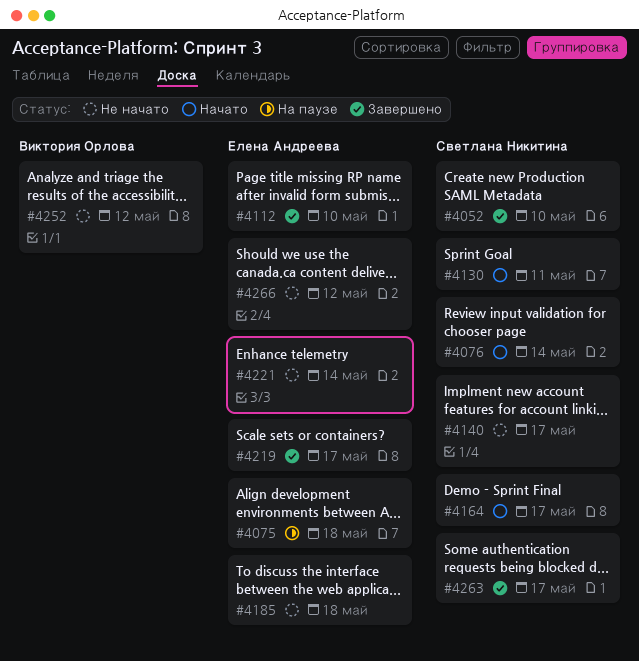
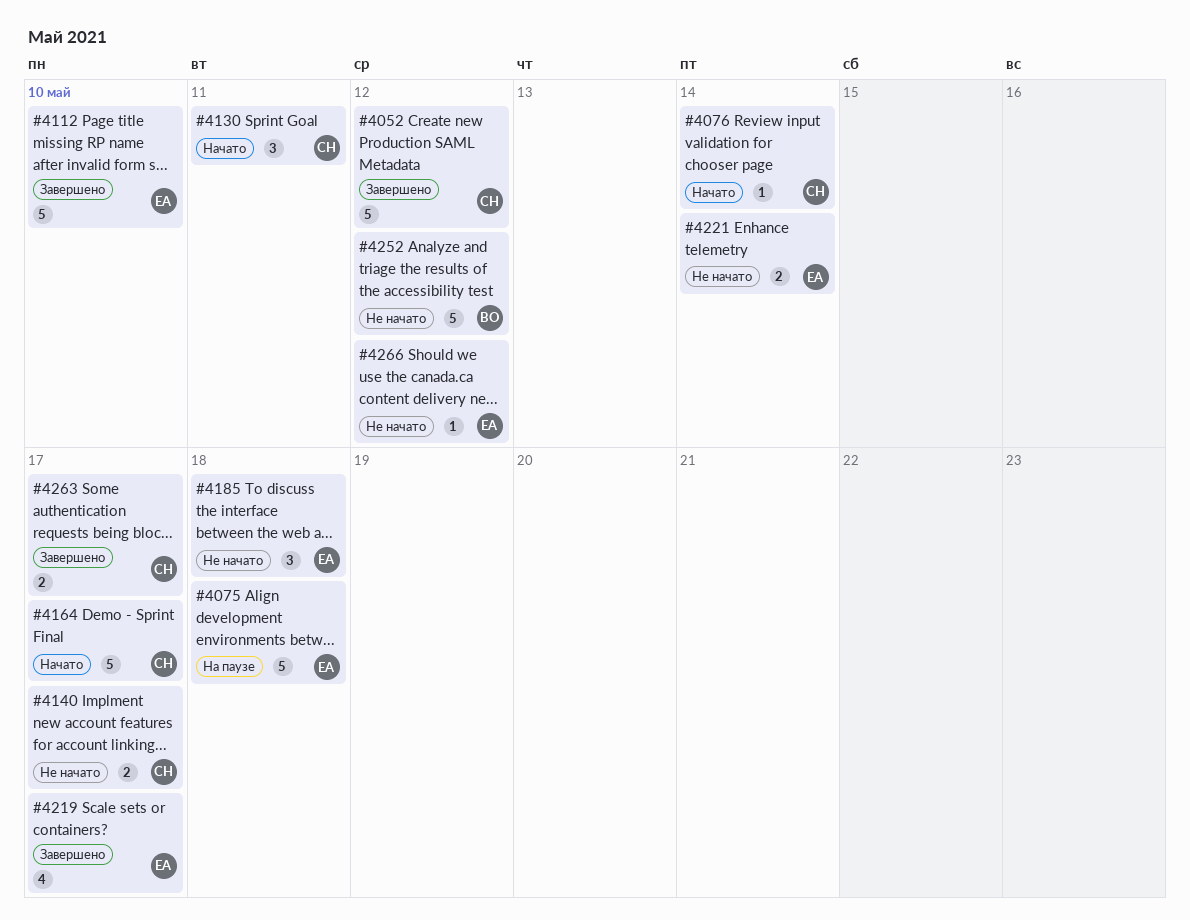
#4052, due: May 10 -> May 12

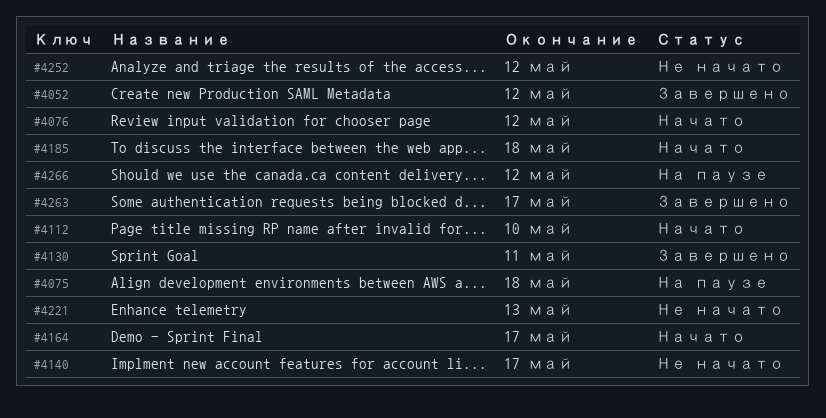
#4076, due: May 14 -> May 12
#4112, status: Завершено -> Начато
#4130, status: Начато -> Завершено
#4185, status: Не начато -> Начато
#4219: present -> none
#4221, due: May 14 -> May 13
#4266, status: Не начато -> На паузе

